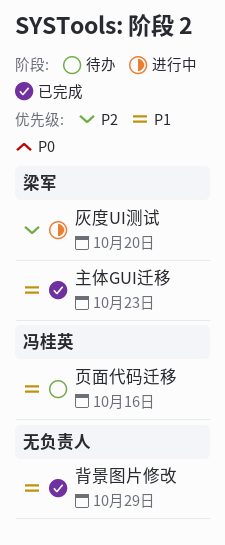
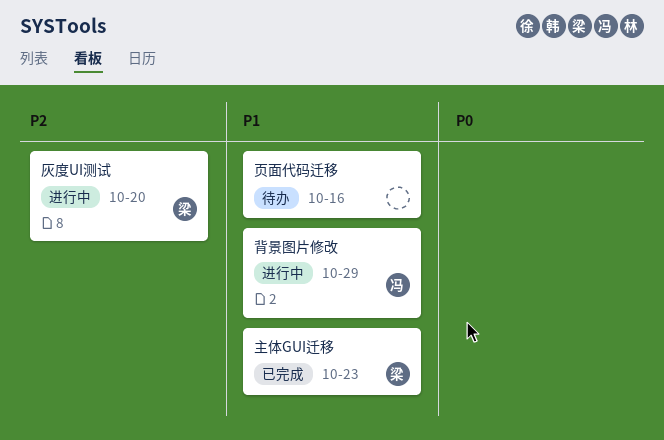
背景图片修改, status: 已完成 -> 进行中
背景图片修改, owner: none -> 冯桂英
页面代码迁移, owner: 冯桂英 -> none

